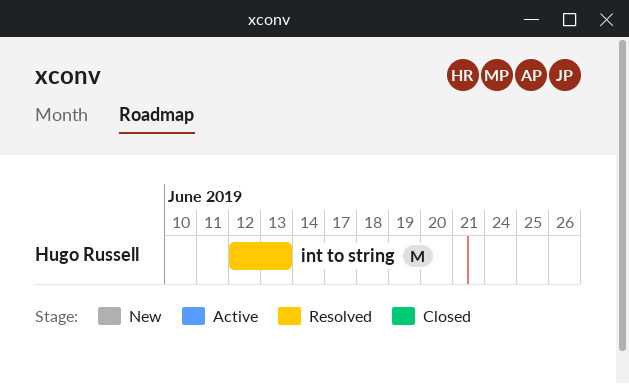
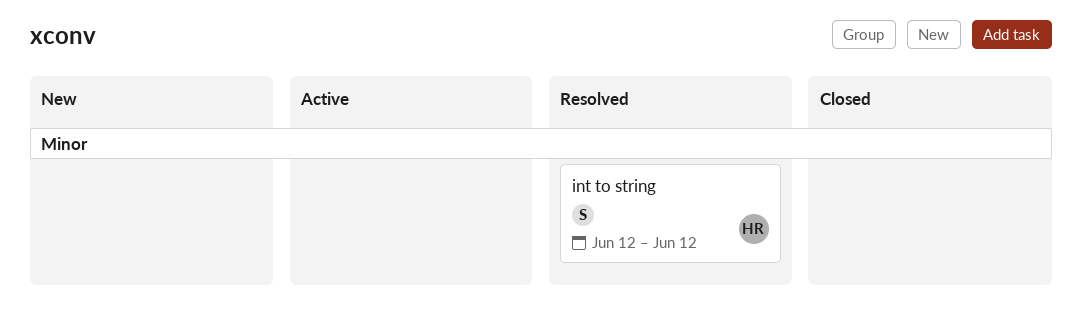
int to string, estimate: M -> S
int to string, due: Jun 13 -> Jun 12

